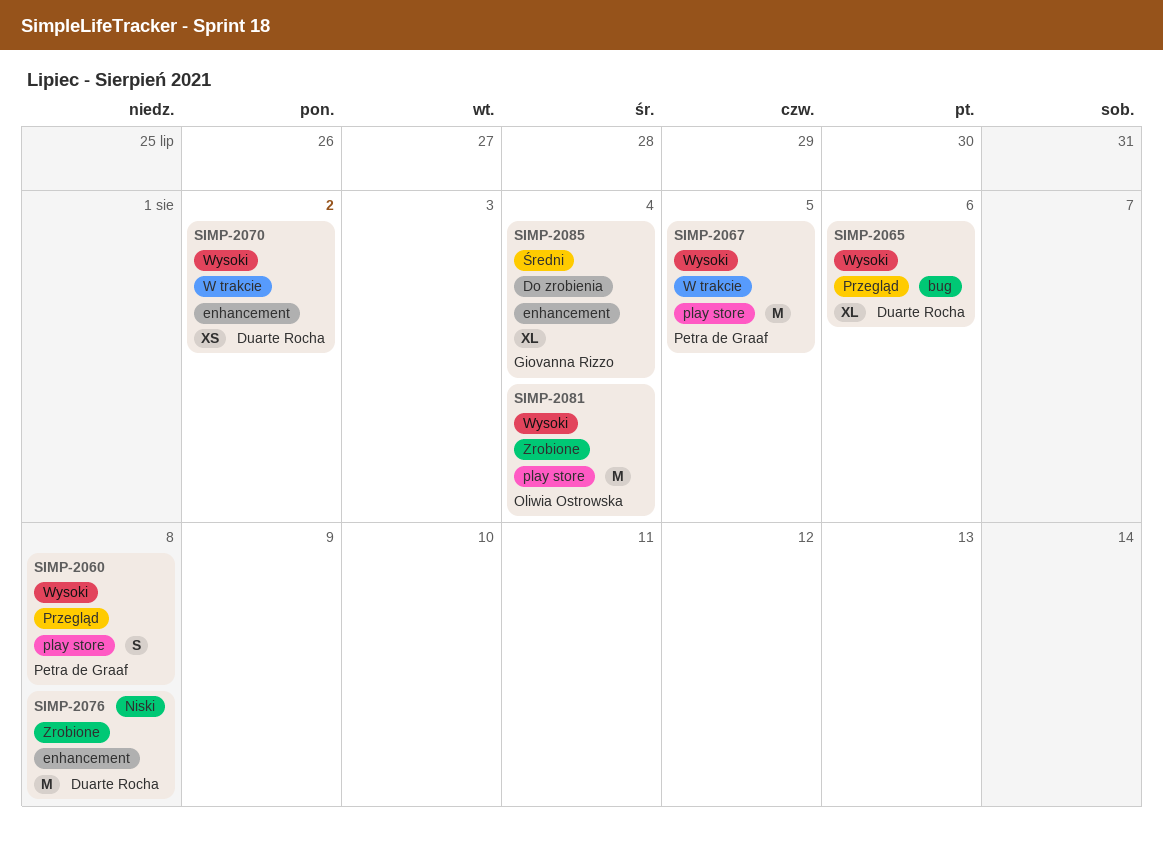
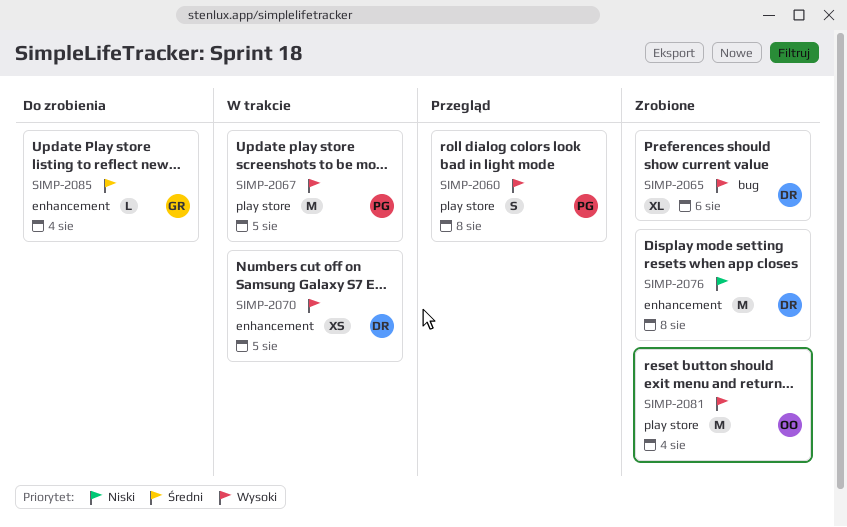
SIMP-2065, status: Przegląd -> Zrobione
SIMP-2070, due: Aug 2 -> Aug 5
SIMP-2085, estimate: XL -> L

